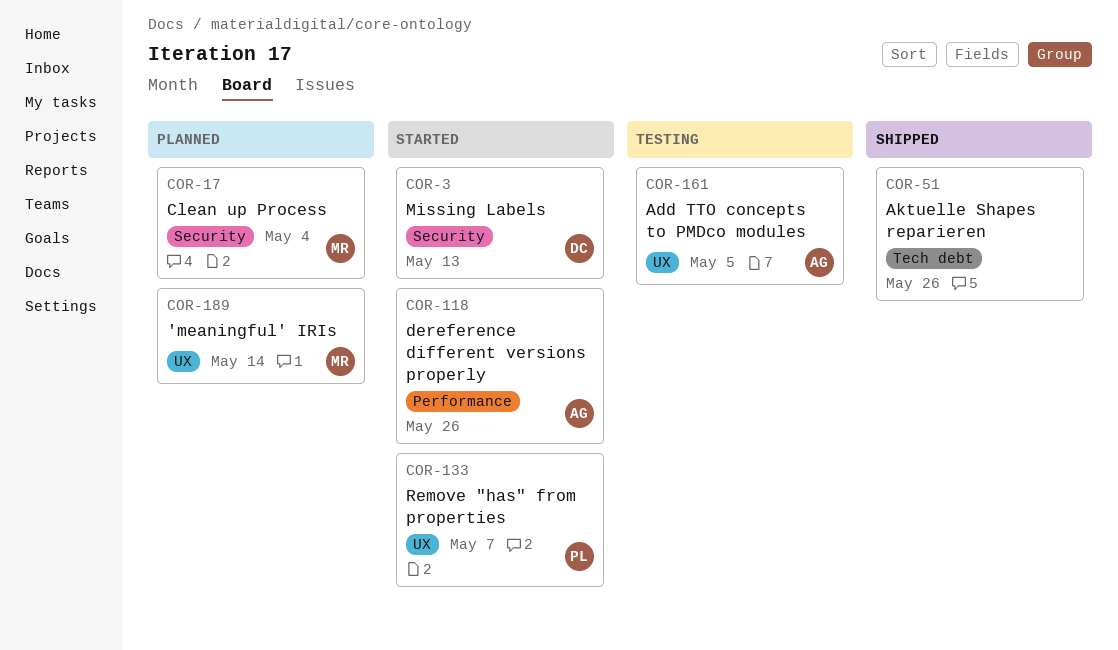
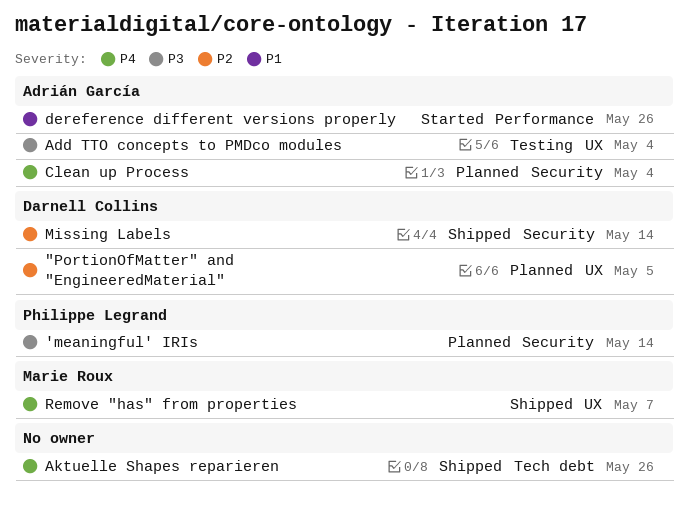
"PortionOfMatter" and "EngineeredMaterial": none -> present
'meaningful' IRIs, owner: Marie Roux -> Philippe Legrand
'meaningful' IRIs, label: UX -> Security
Add TTO concepts to PMDco modules, due: May 5 -> May 4
Clean up Process, owner: Marie Roux -> Adrián García
Missing Labels, status: Started -> Shipped
Missing Labels, due: May 13 -> May 14
Remove "has" from properties, status: Started -> Shipped
Remove "has" from properties, owner: Philippe Legrand -> Marie Roux

